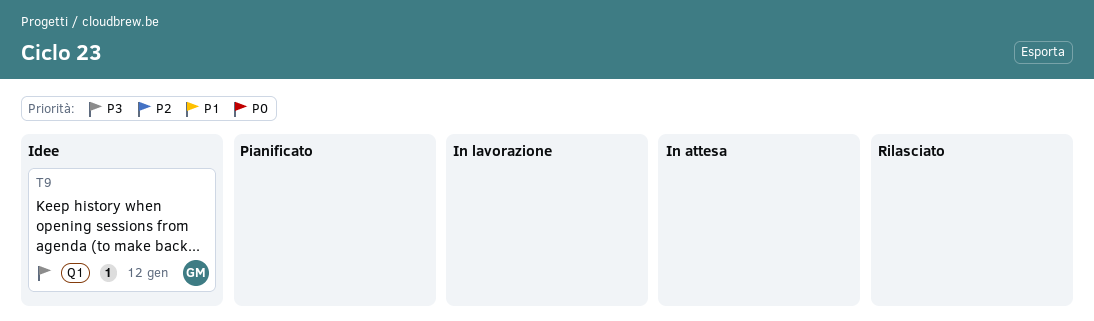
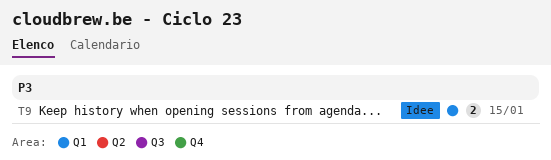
T9, estimate: 1 -> 2
T9, due: Jan 12 -> Jan 15

